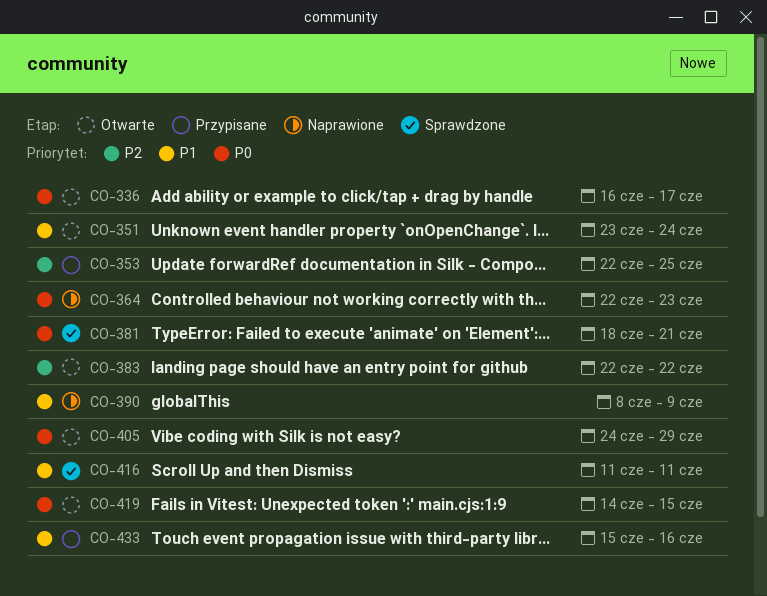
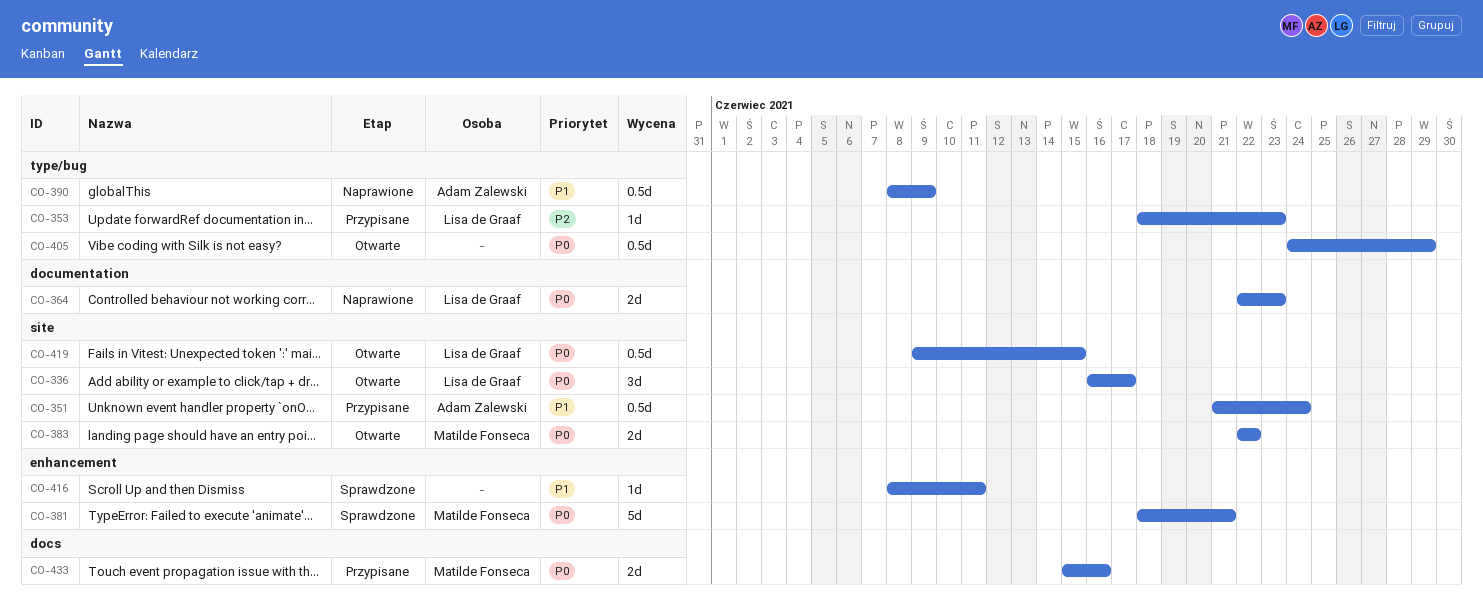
CO-351, status: Otwarte -> Przypisane
CO-351, start: Jun 23 -> Jun 21
CO-353, start: Jun 22 -> Jun 18
CO-353, due: Jun 25 -> Jun 23
CO-383, priority: P2 -> P0
CO-416, start: Jun 11 -> Jun 8
CO-419, start: Jun 14 -> Jun 9
CO-433, priority: P1 -> P0

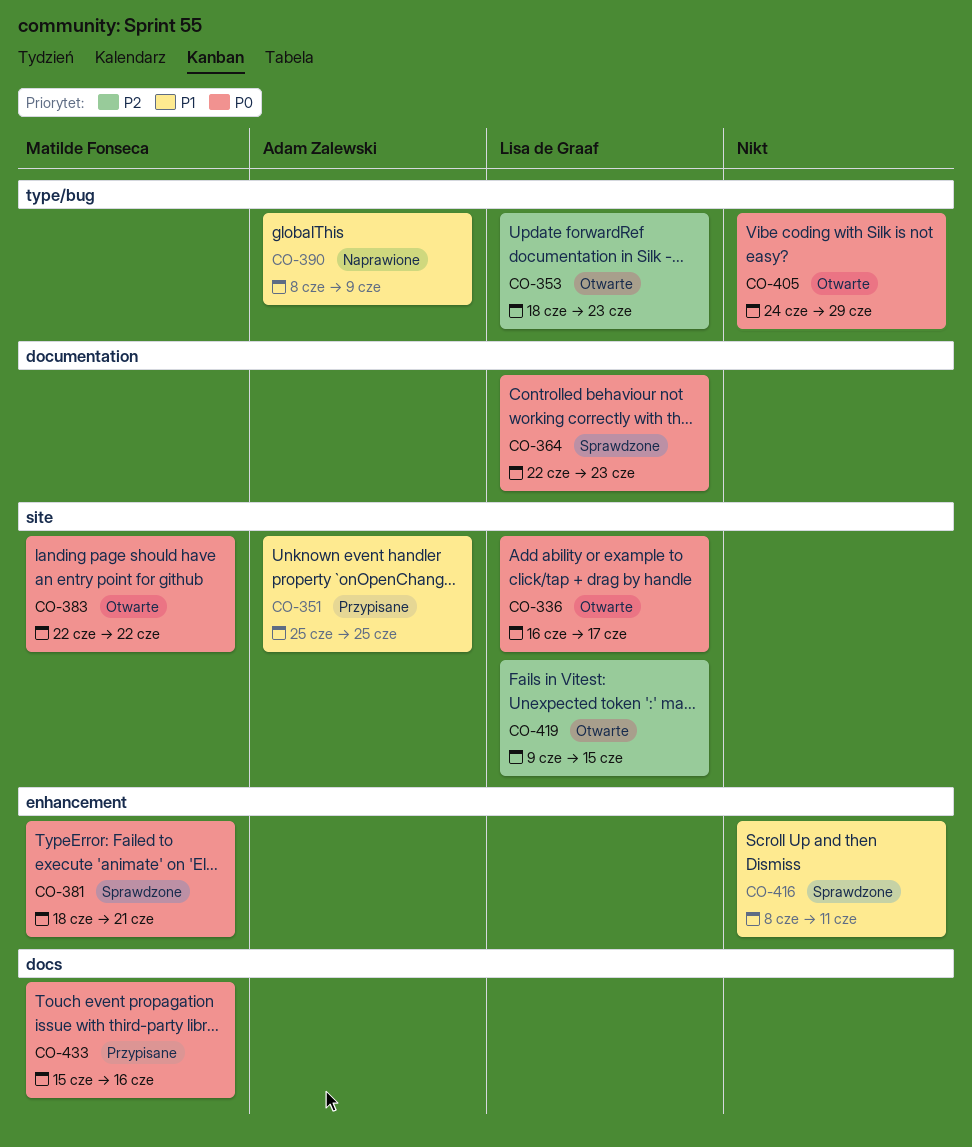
CO-351, start: Jun 21 -> Jun 25
CO-351, due: Jun 24 -> Jun 25
CO-353, status: Przypisane -> Otwarte
CO-364, status: Naprawione -> Sprawdzone
CO-419, priority: P0 -> P2

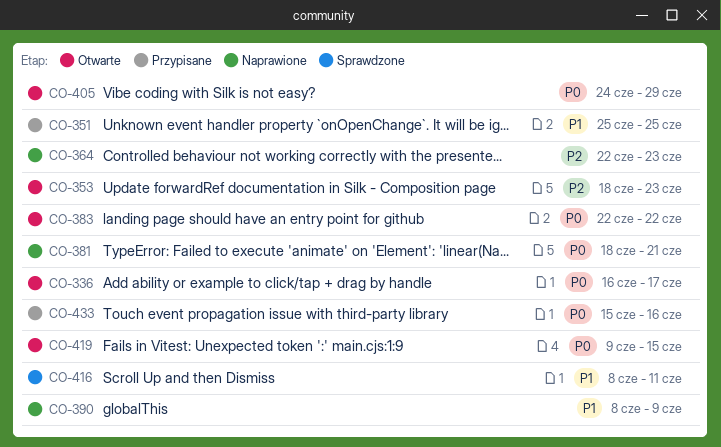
CO-364, status: Sprawdzone -> Naprawione
CO-364, priority: P0 -> P2
CO-381, status: Sprawdzone -> Naprawione
CO-419, priority: P2 -> P0

